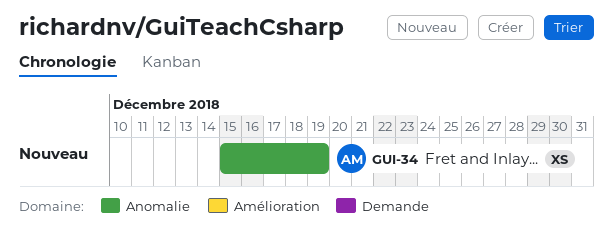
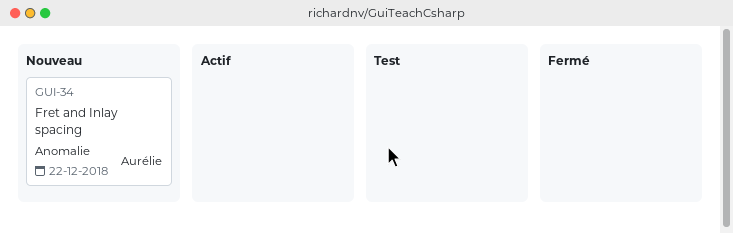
GUI-34, due: Dec 19 -> Dec 22

